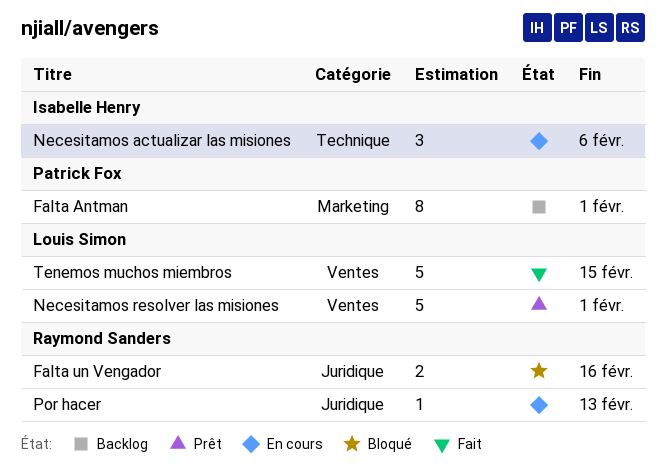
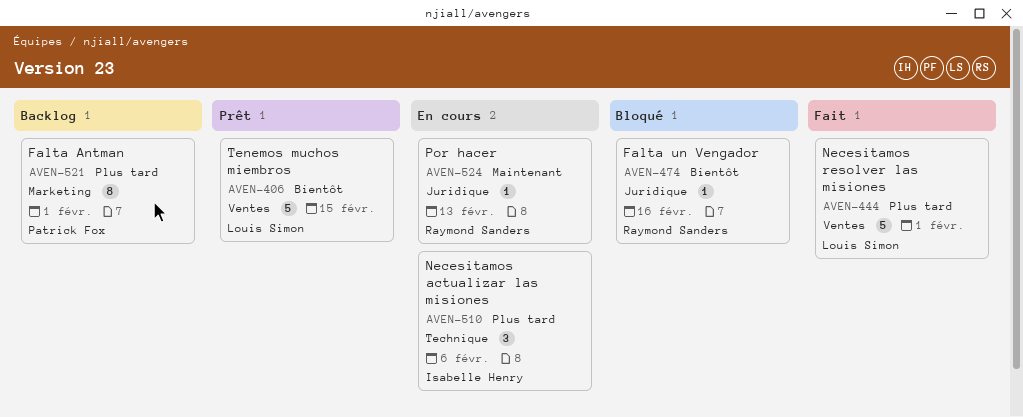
Falta un Vengador, estimate: 2 -> 1
Necesitamos resolver las misiones, status: Prêt -> Fait
Tenemos muchos miembros, status: Fait -> Prêt

